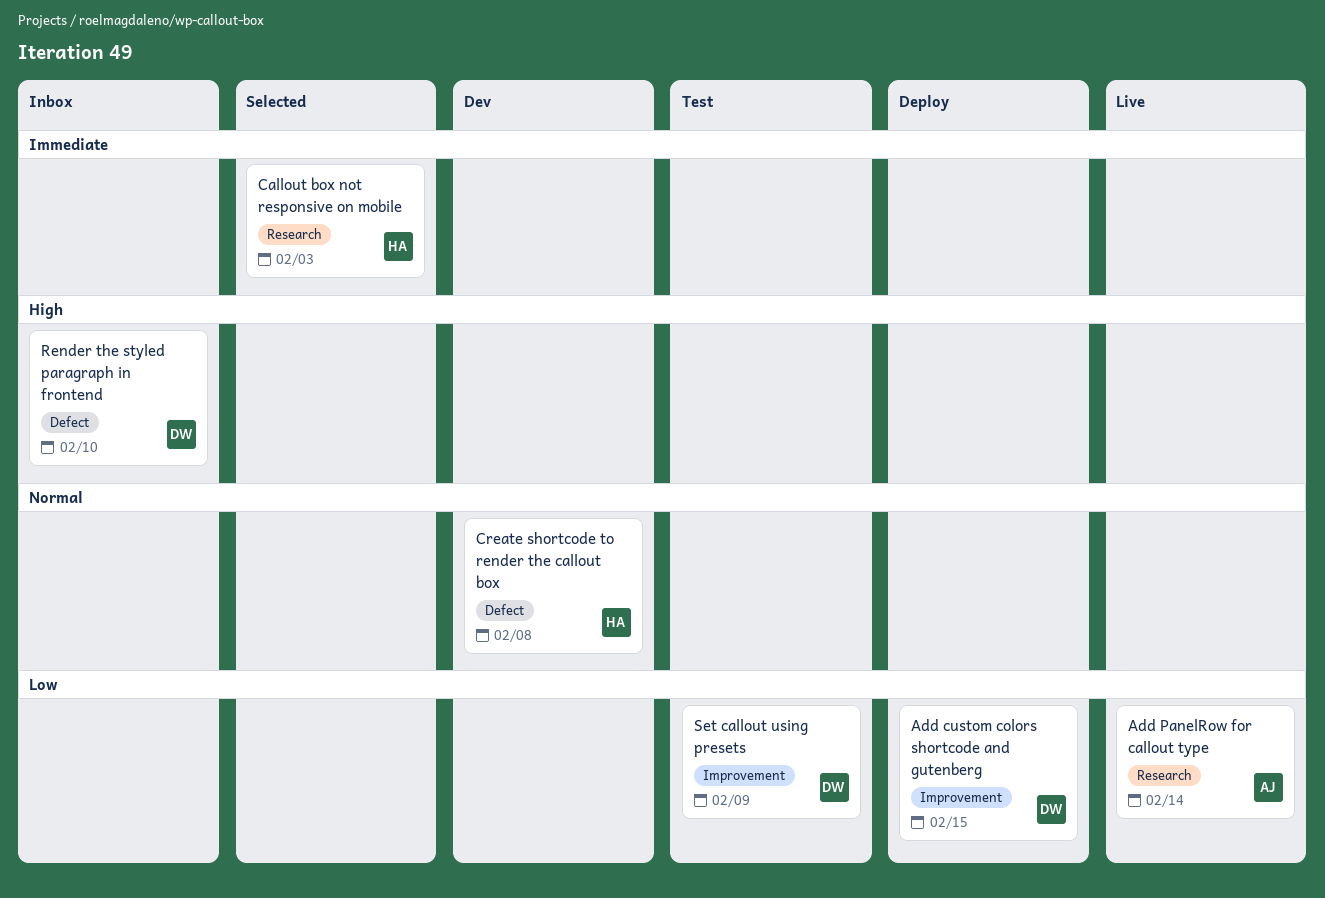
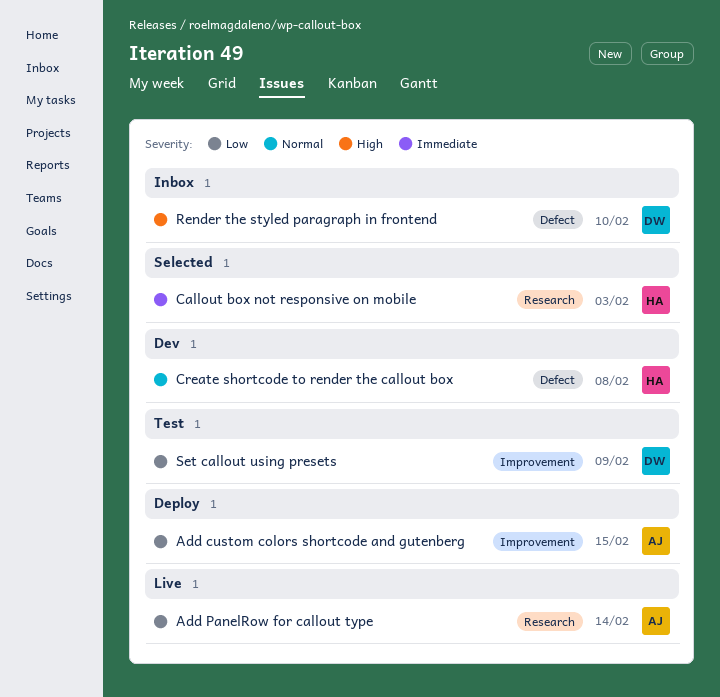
Add custom colors shortcode and gutenberg, owner: DW -> AJ

